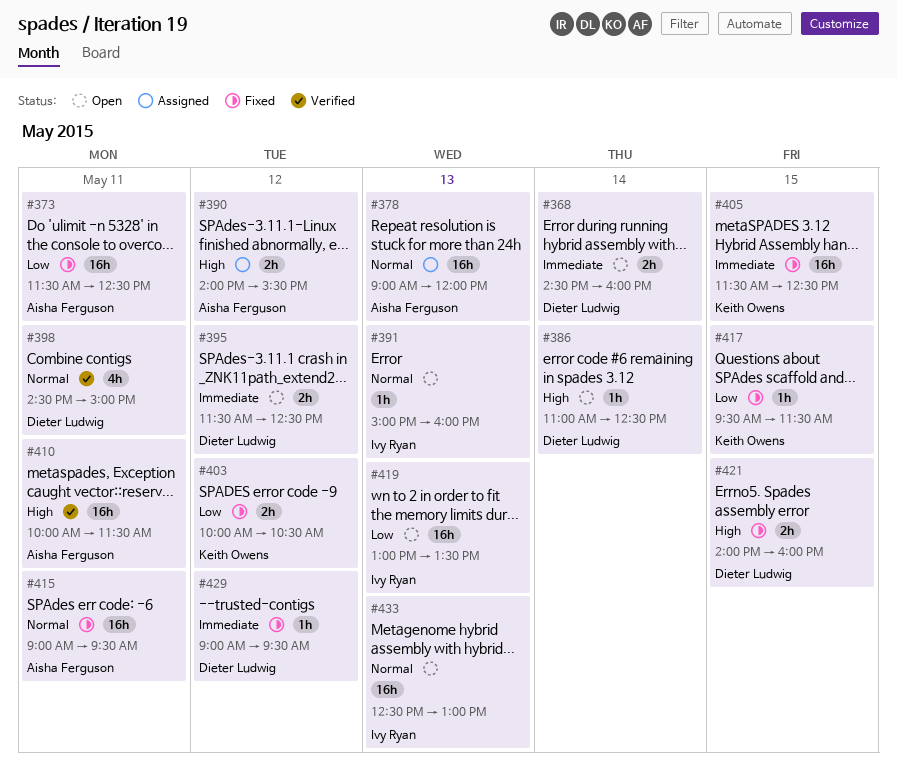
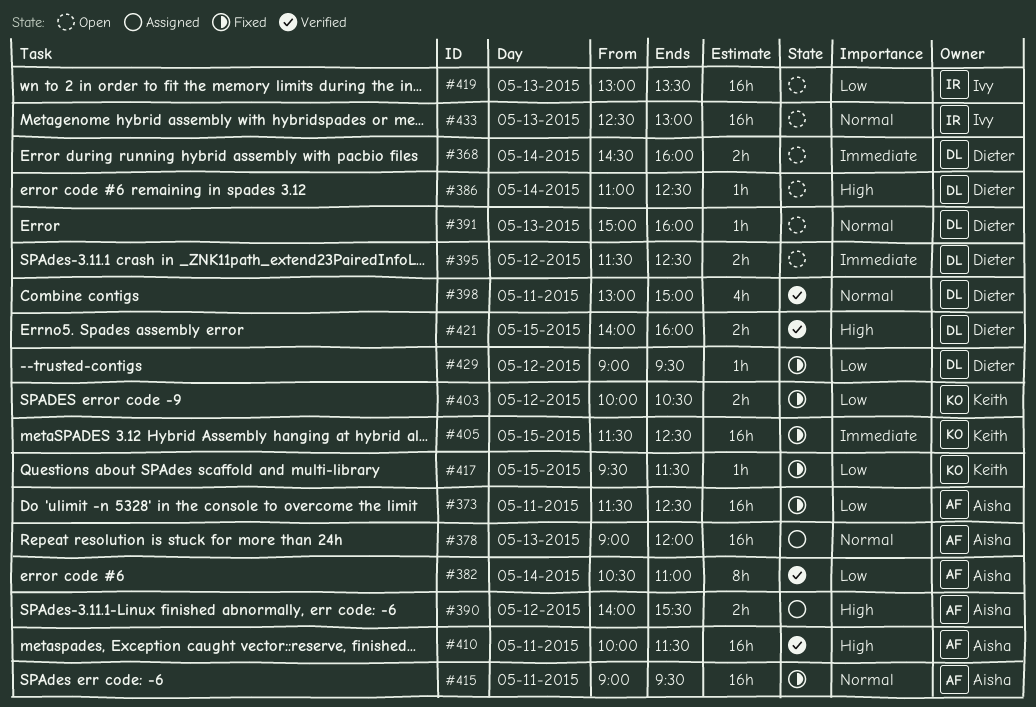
#382: none -> present
#391, owner: Ivy Ryan -> Dieter Ludwig
#398, begins: 14:30 -> 13:00
#421, status: Fixed -> Verified
#429, priority: Immediate -> Low

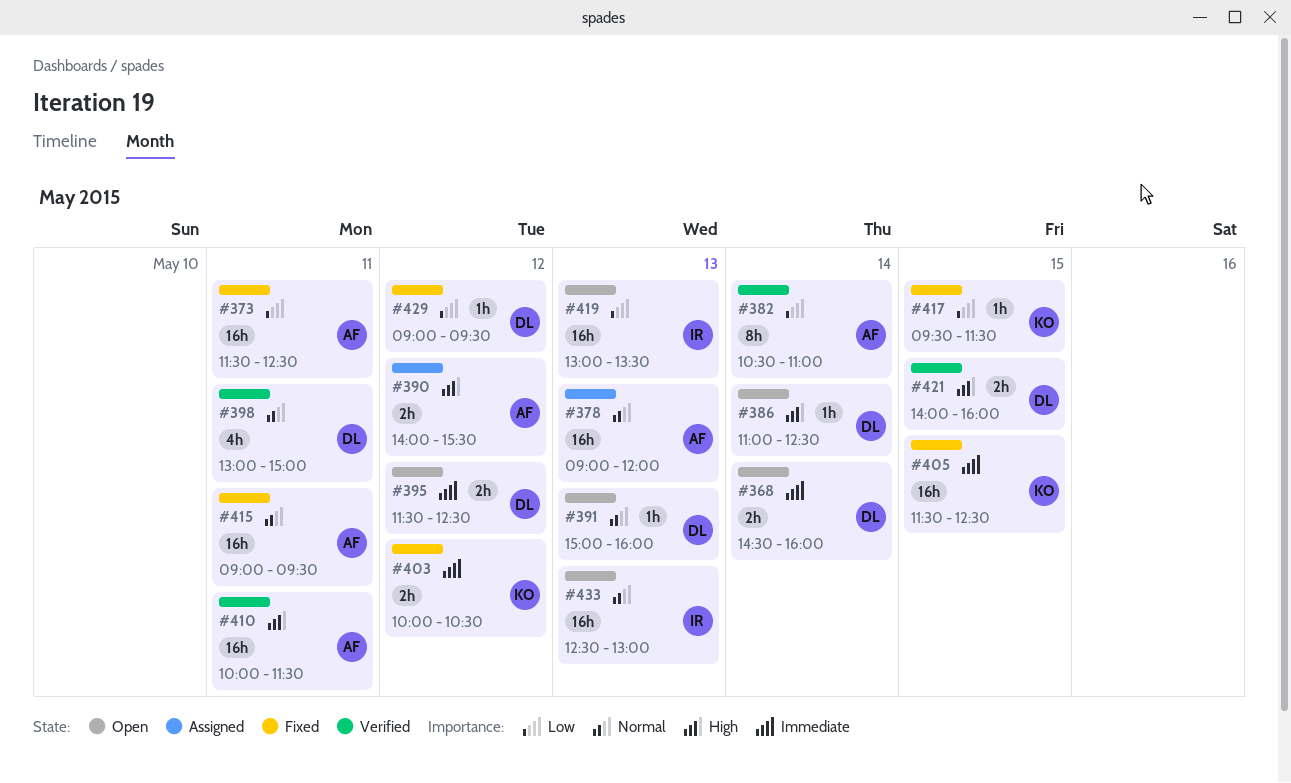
#403, priority: Low -> Immediate

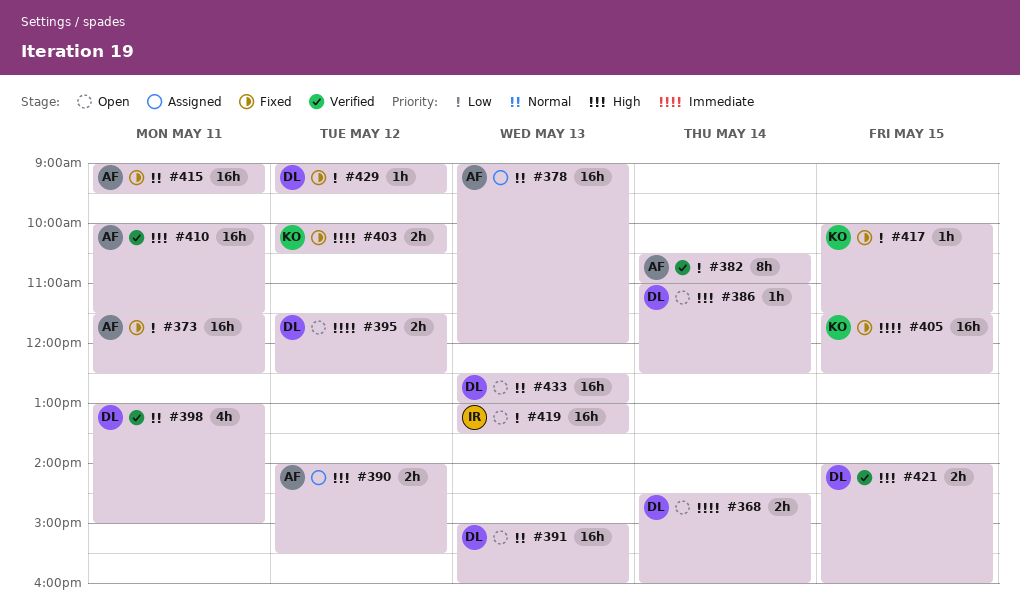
#391, estimate: 1h -> 16h
#417, begins: 09:30 -> 10:00
#433, owner: IR -> DL

